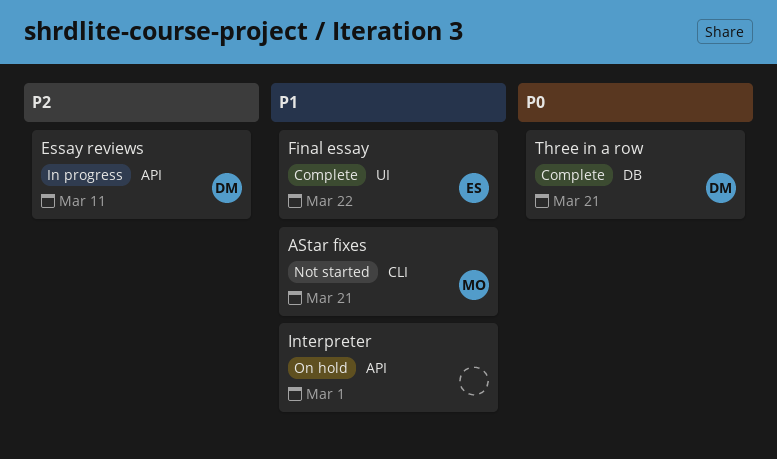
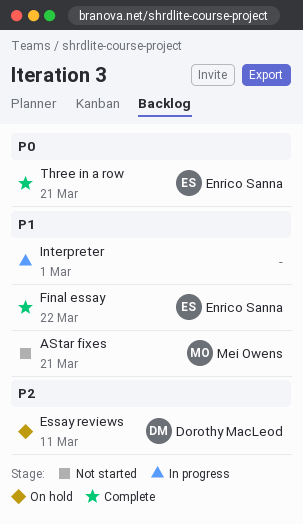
Essay reviews, status: In progress -> On hold
Interpreter, status: On hold -> In progress
Three in a row, owner: Dorothy MacLeod -> Enrico Sanna

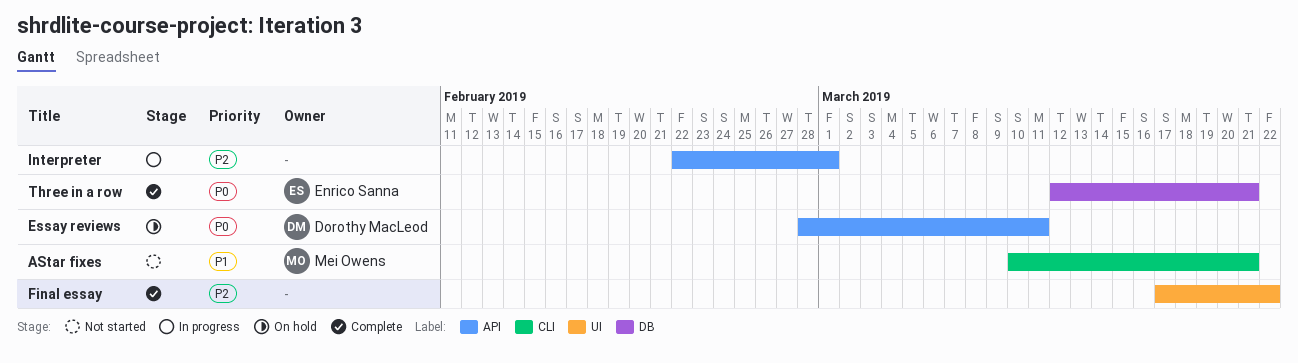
Essay reviews, priority: P2 -> P0
Final essay, owner: Enrico Sanna -> none
Final essay, priority: P1 -> P2
Interpreter, priority: P1 -> P2

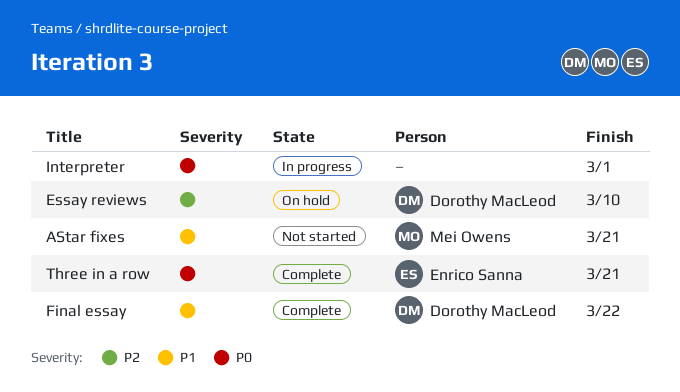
Essay reviews, priority: P0 -> P2
Essay reviews, due: Mar 11 -> Mar 10
Final essay, owner: none -> Dorothy MacLeod
Final essay, priority: P2 -> P1
Interpreter, priority: P2 -> P0

